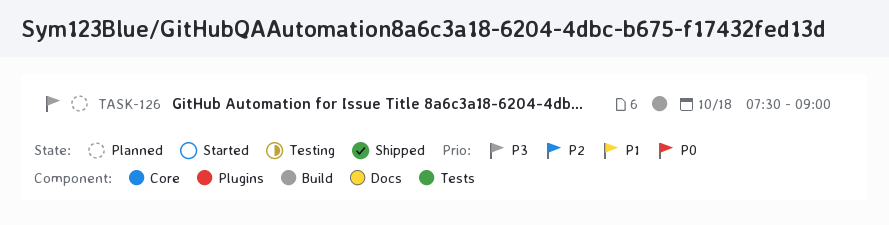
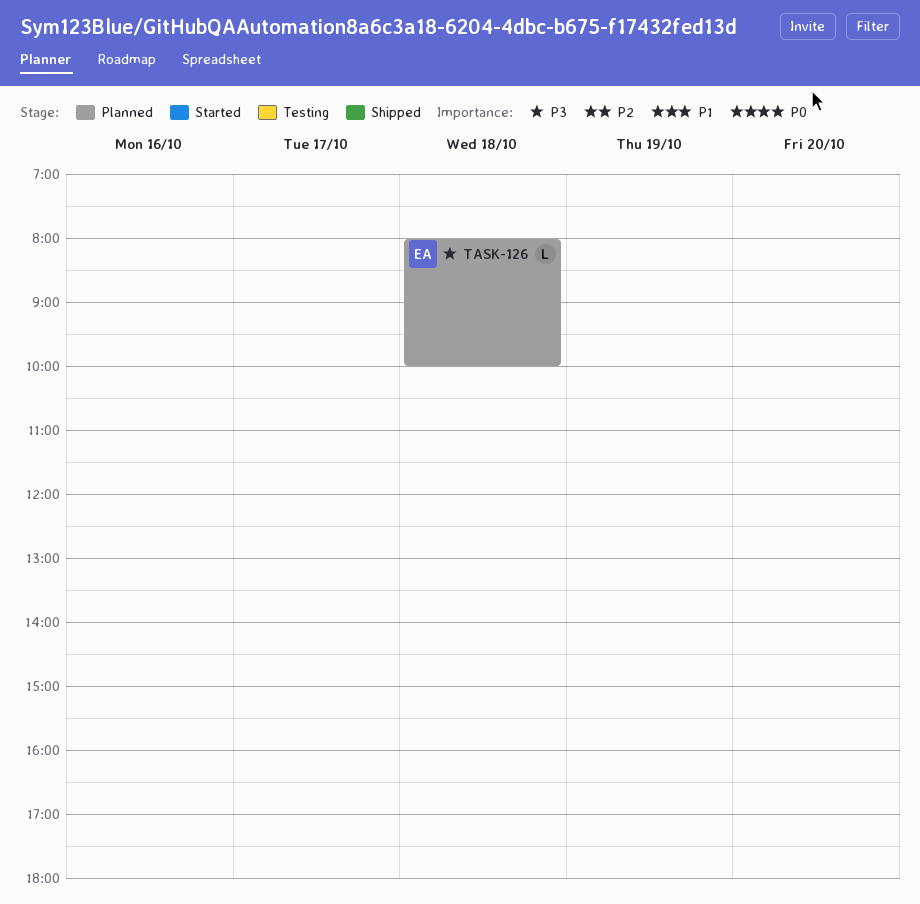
TASK-126, begins: 07:30 -> 08:00
TASK-126, ends: 09:00 -> 10:00

